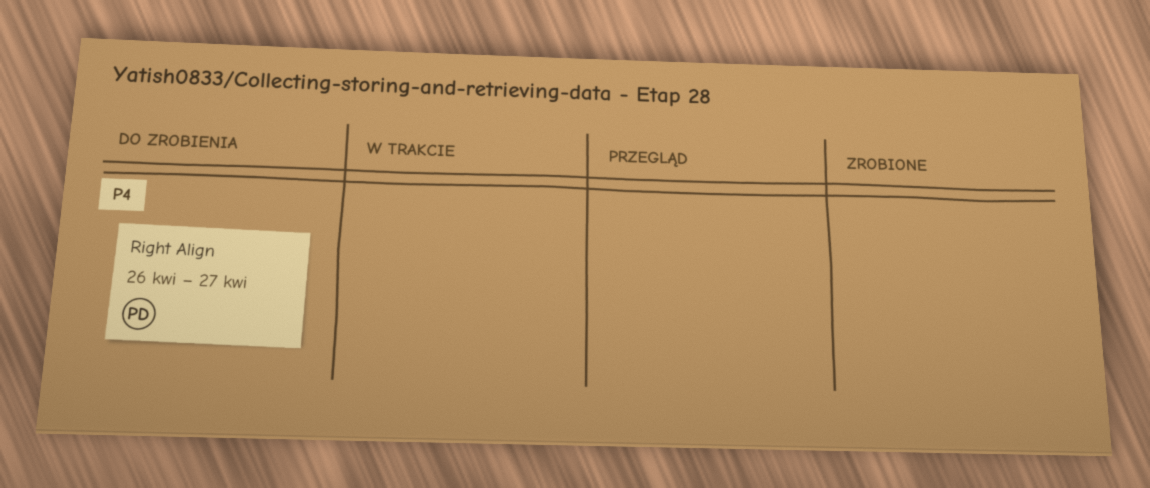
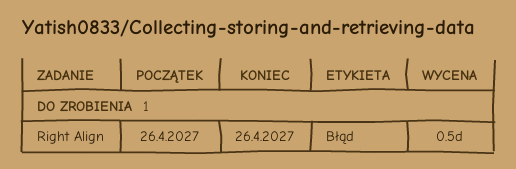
Right Align, due: Apr 27 -> Apr 26

